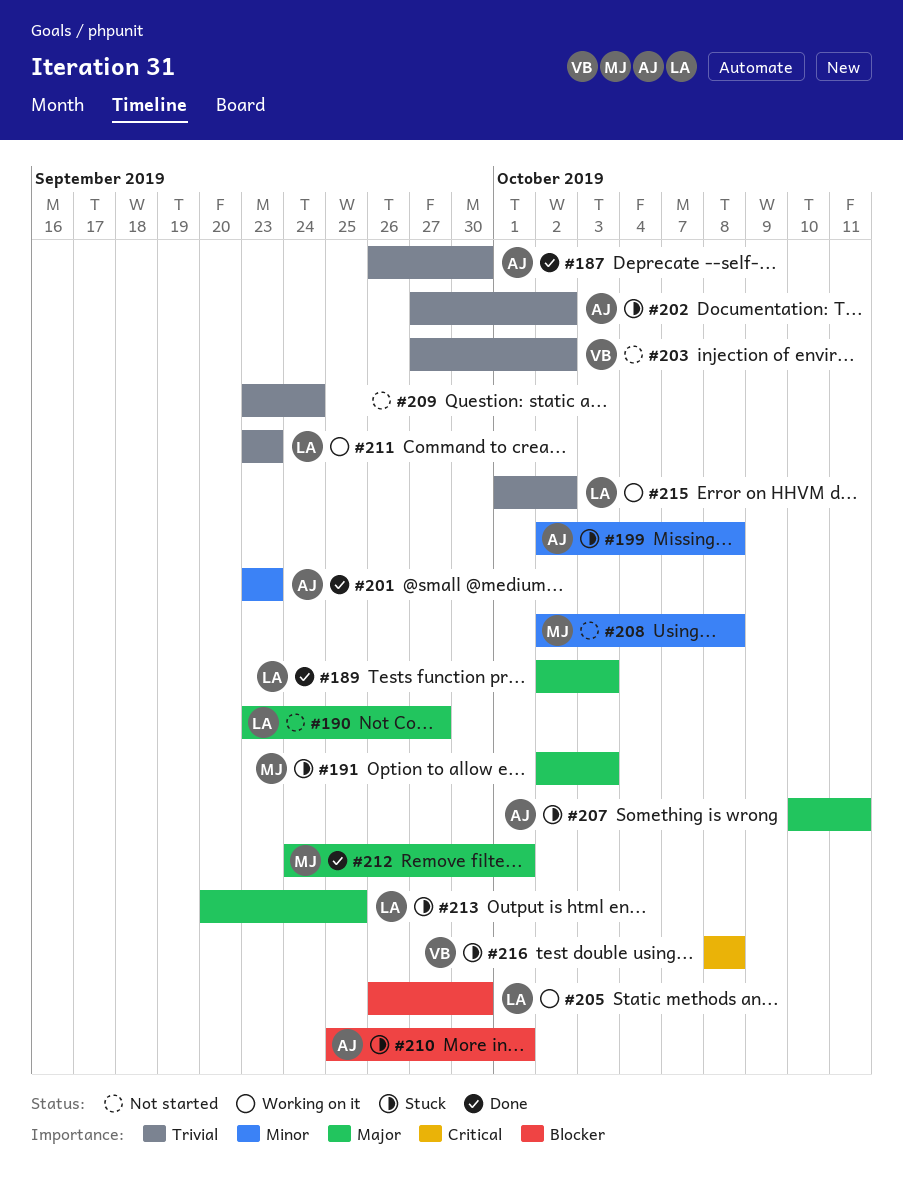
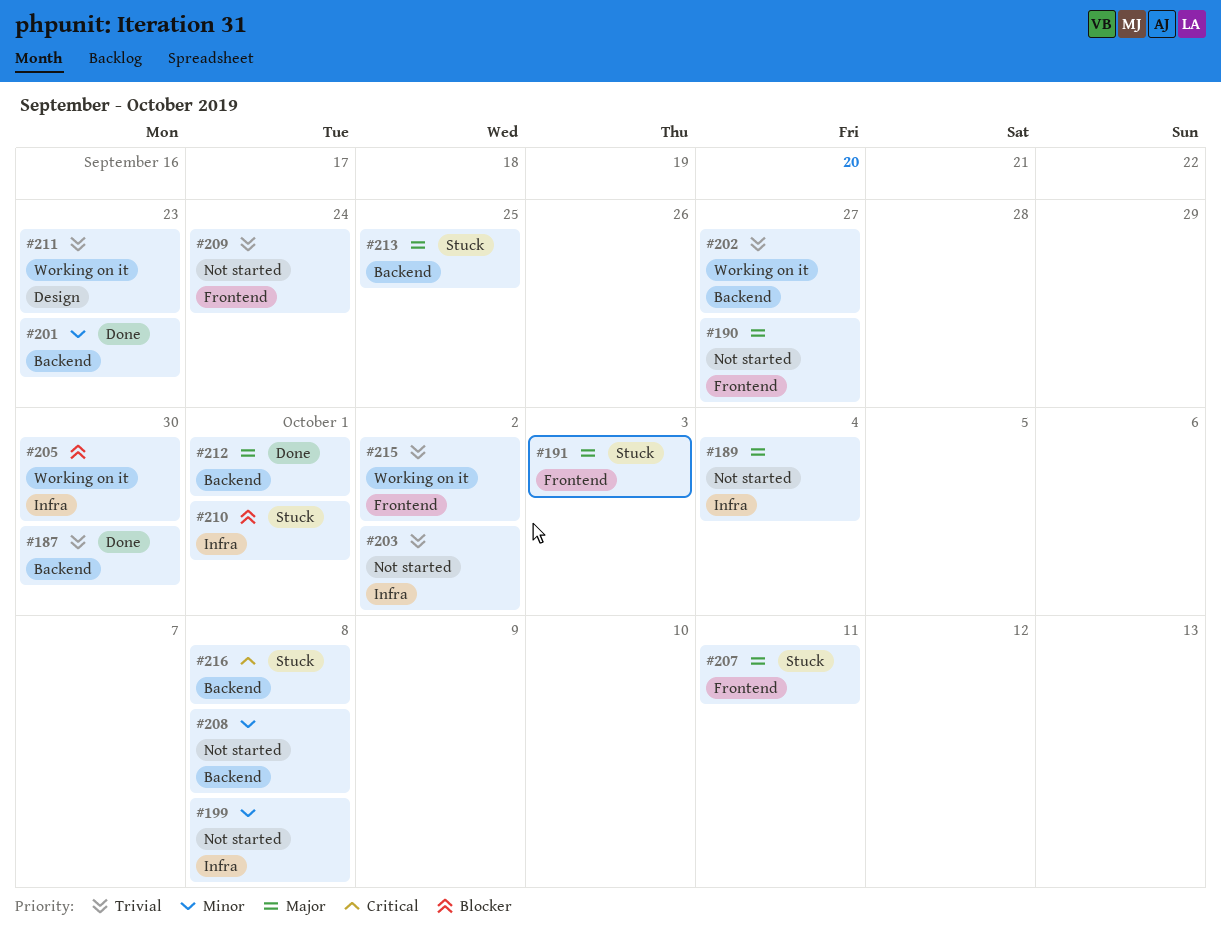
#189, status: Done -> Not started
#189, due: Oct 3 -> Oct 4
#199, status: Stuck -> Not started
#202, status: Stuck -> Working on it
#202, due: Oct 2 -> Sep 27

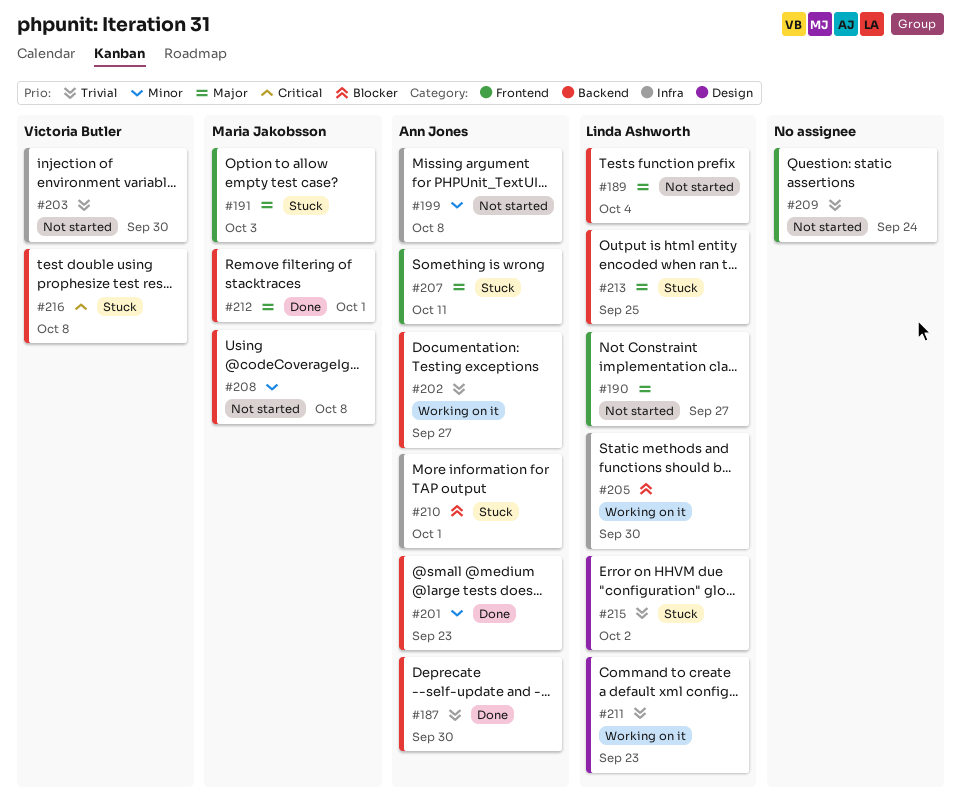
#189, label: Infra -> Backend
#203, due: Oct 2 -> Sep 30
#215, status: Working on it -> Stuck
#215, label: Frontend -> Design

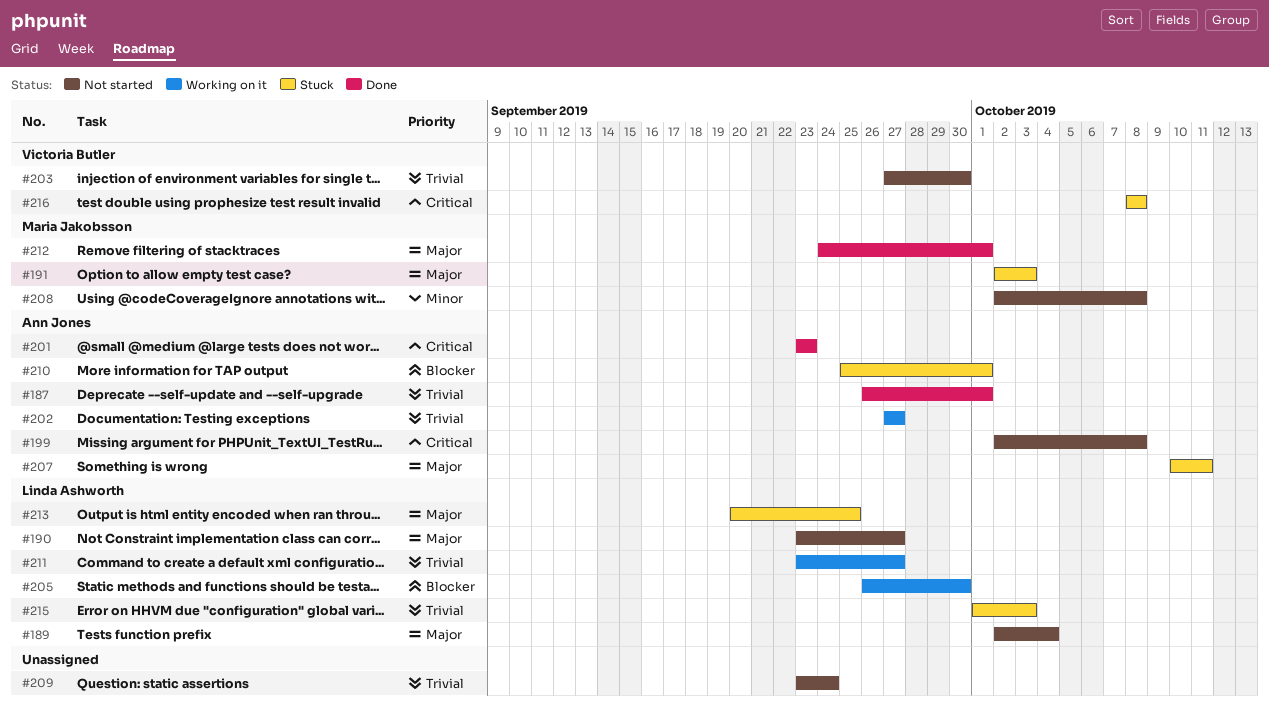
#187, due: Sep 30 -> Oct 1
#199, priority: Minor -> Critical
#201, priority: Minor -> Critical
#211, due: Sep 23 -> Sep 27
#215, due: Oct 2 -> Oct 3

